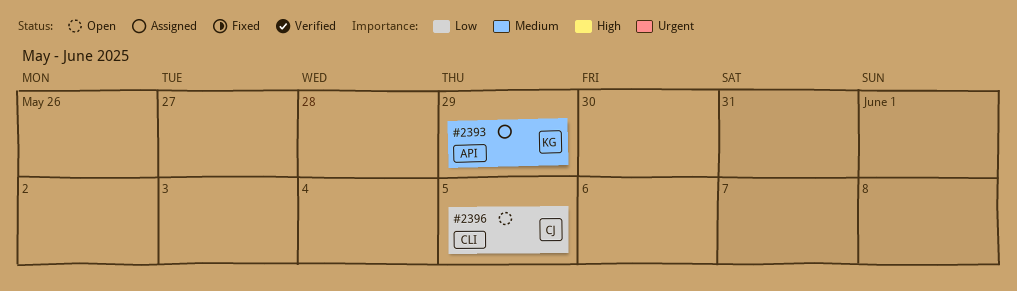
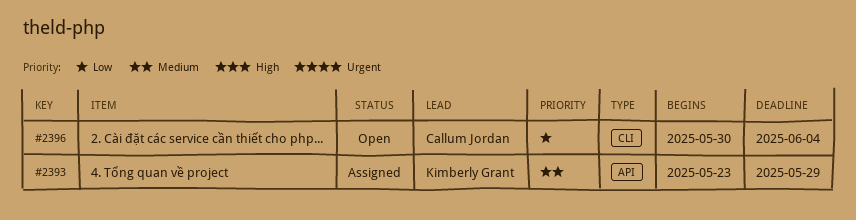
#2396, due: Jun 5 -> Jun 4

